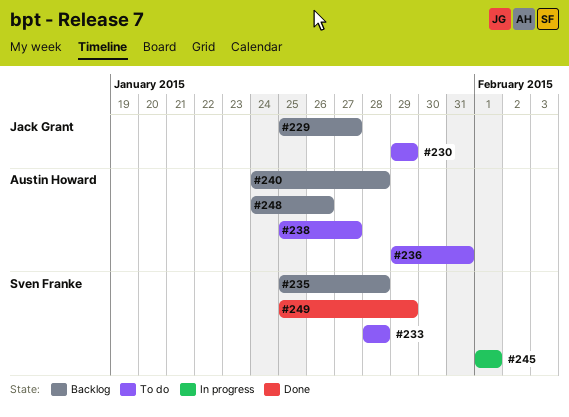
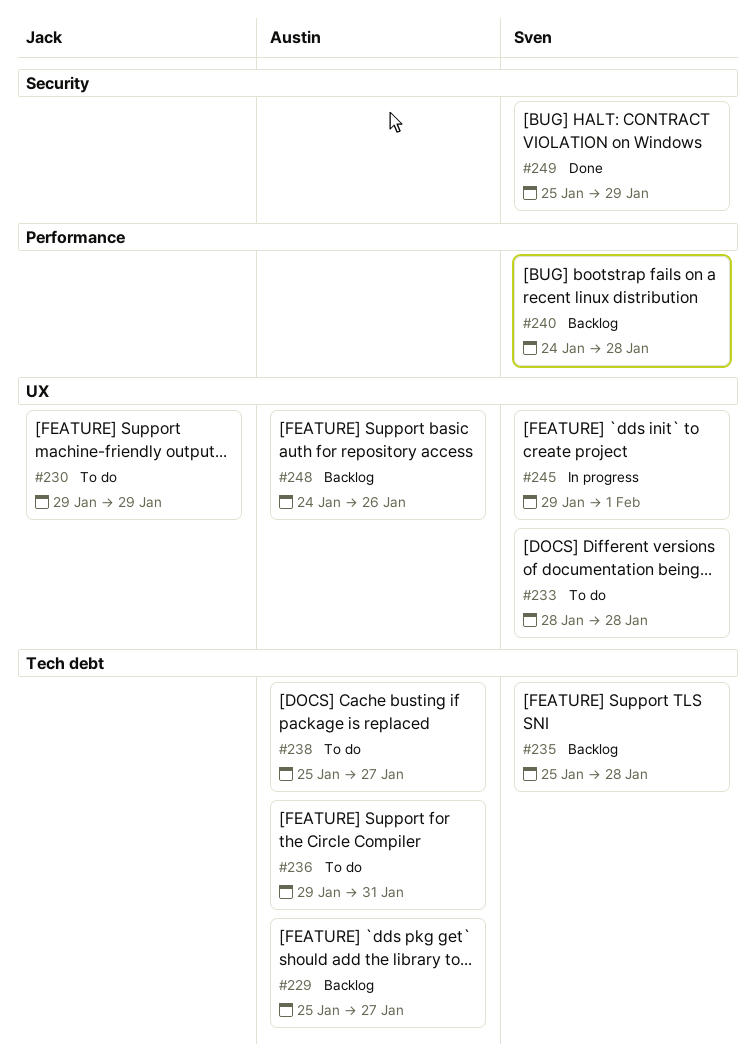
#229, owner: Jack Grant -> Austin Howard
#240, owner: Austin Howard -> Sven Franke
#245, start: Feb 1 -> Jan 29

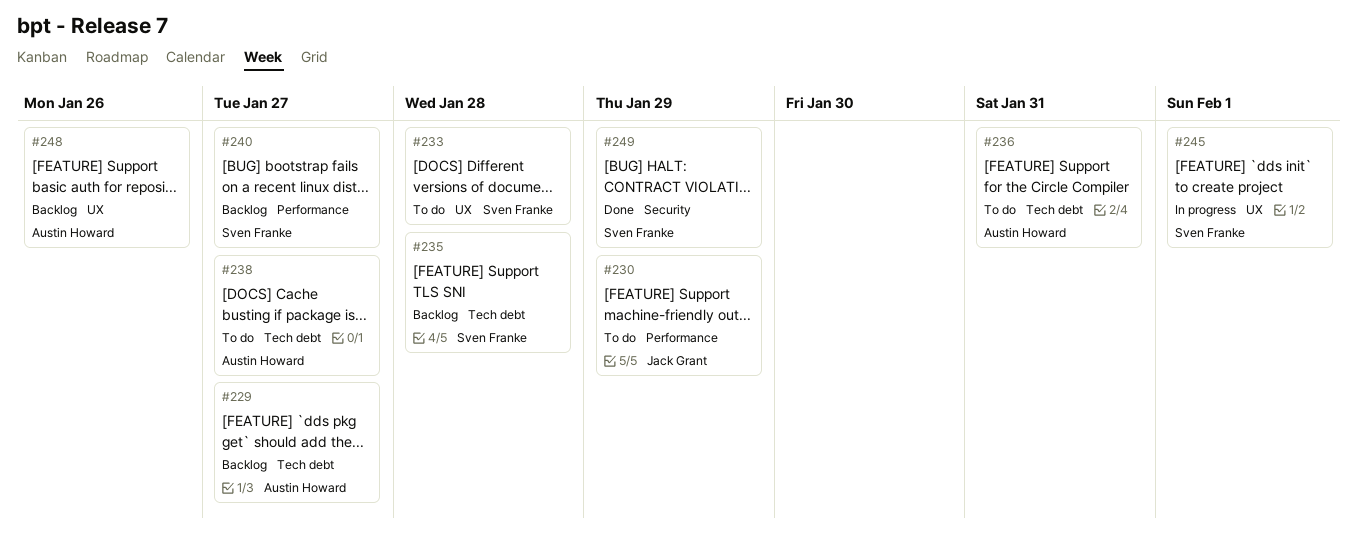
#230, label: UX -> Performance
#240, due: Jan 28 -> Jan 27

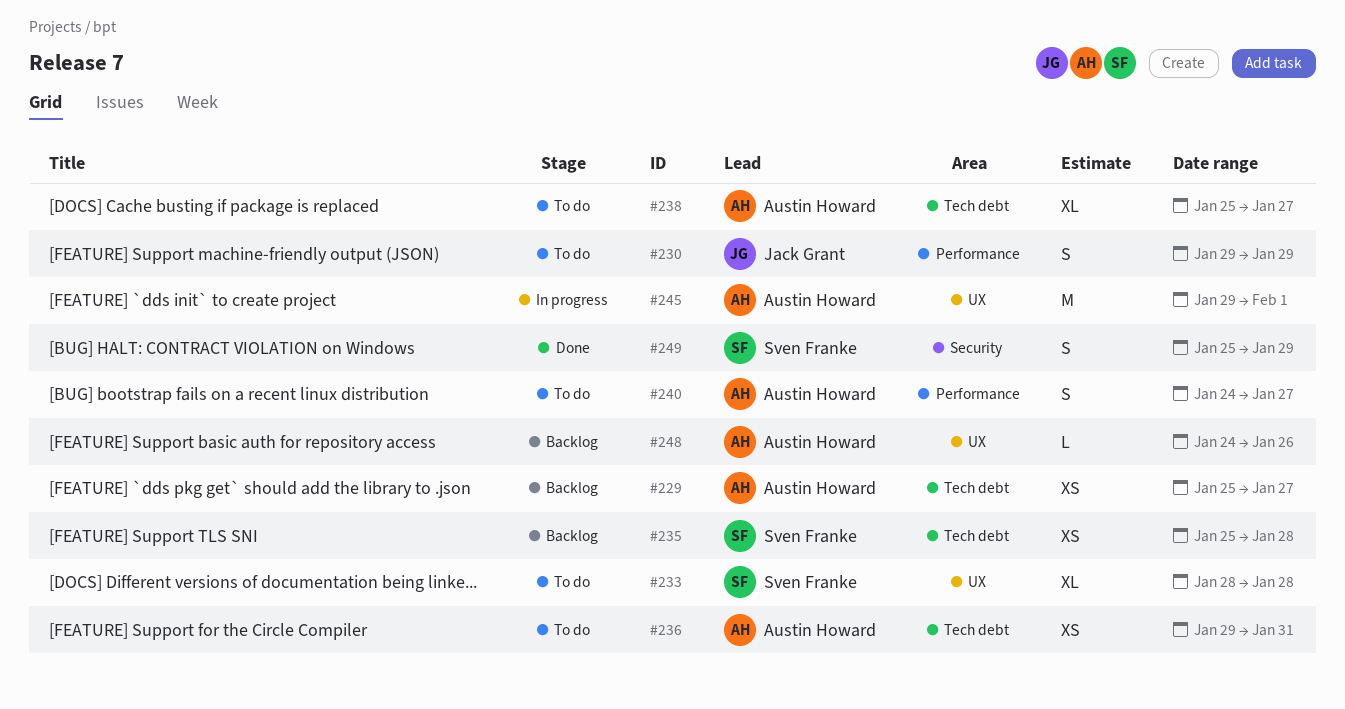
#240, status: Backlog -> To do
#240, owner: Sven Franke -> Austin Howard
#245, owner: Sven Franke -> Austin Howard

